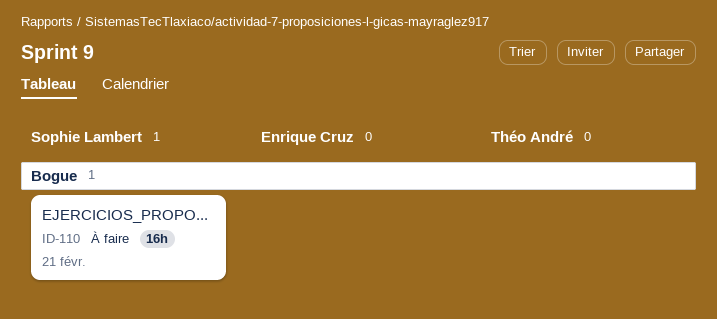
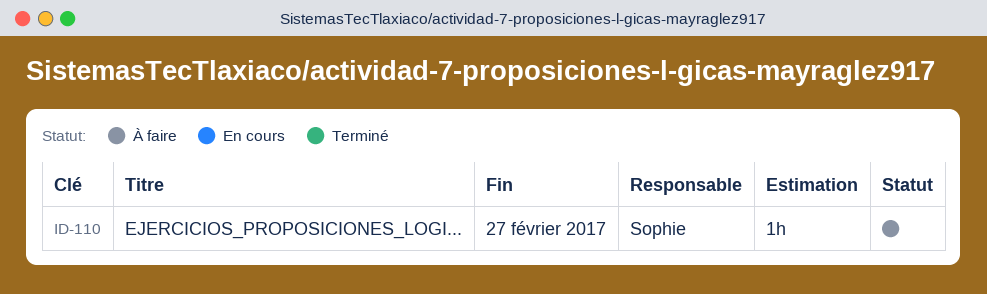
ID-110, estimate: 16h -> 1h
ID-110, due: Feb 21 -> Feb 27

